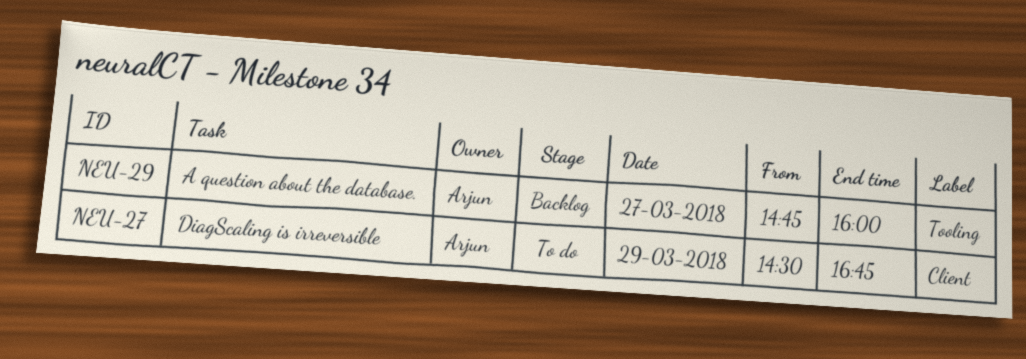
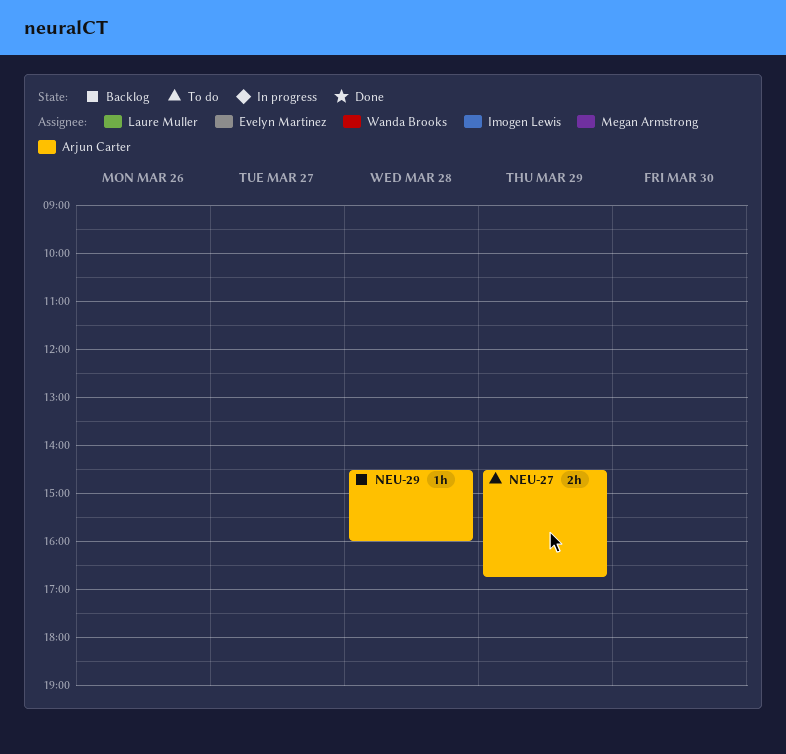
NEU-29, day: Mar 27 -> Mar 28
NEU-29, begins: 14:45 -> 14:30

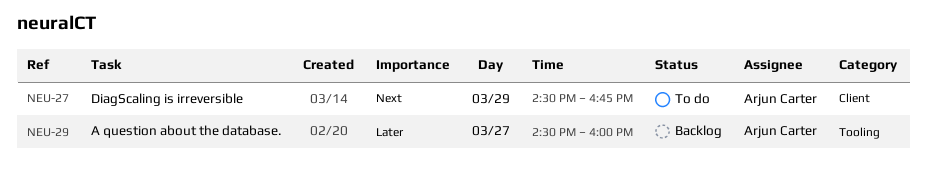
NEU-29, day: Mar 28 -> Mar 27

